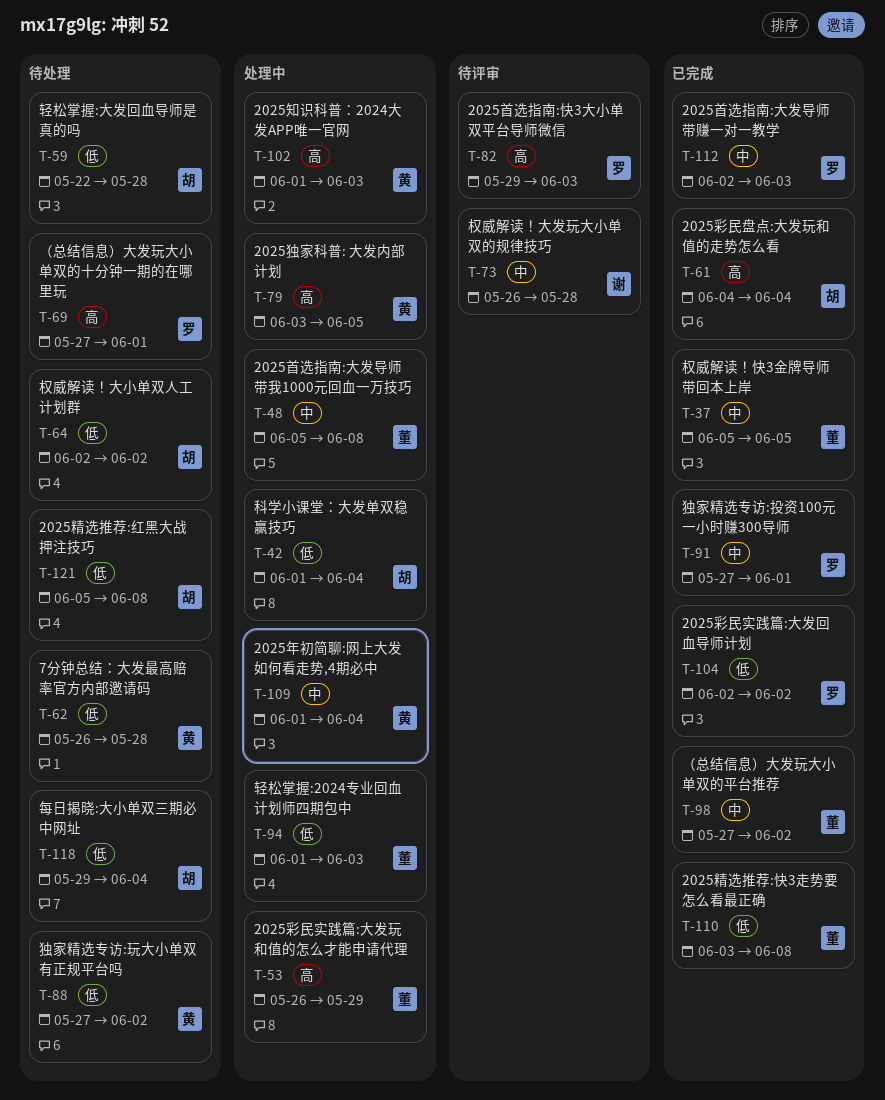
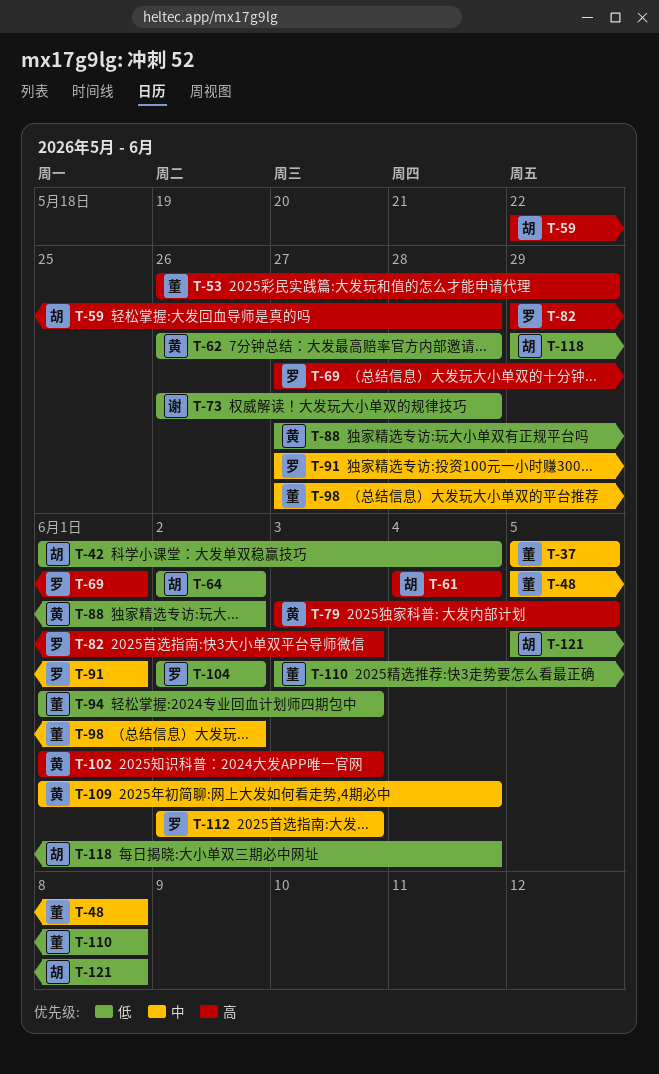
T-59, priority: 低 -> 高
T-73, priority: 中 -> 低

